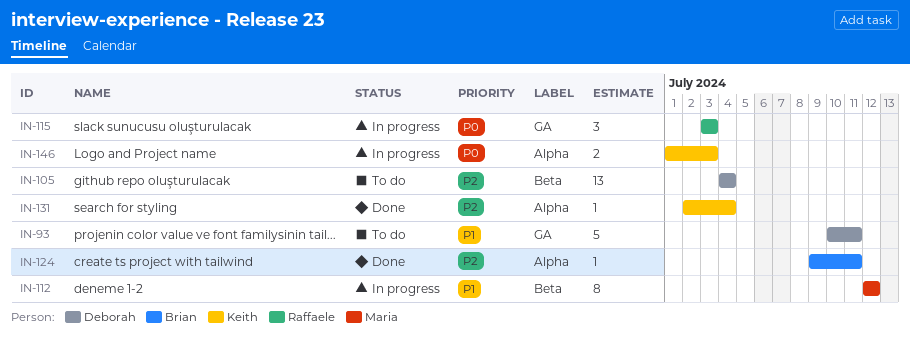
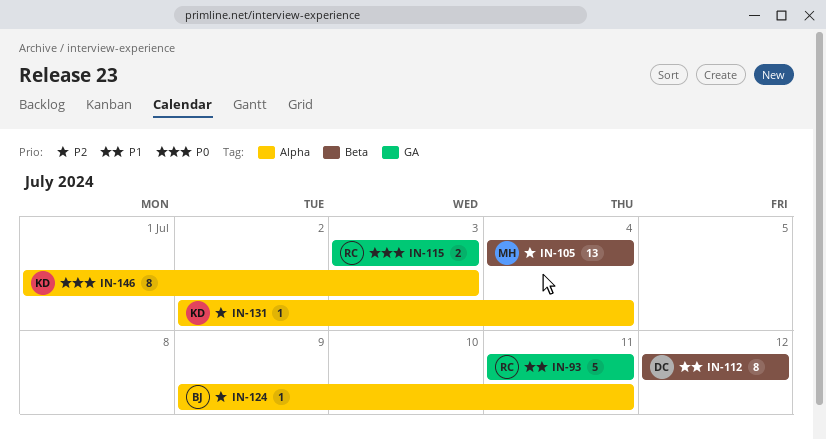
IN-93, owner: Deborah -> Raffaele
IN-93, start: Jul 10 -> Jul 11
IN-105, owner: Deborah -> Maria
IN-112, owner: Maria -> Deborah
IN-115, estimate: 3 -> 2
IN-146, estimate: 2 -> 8

